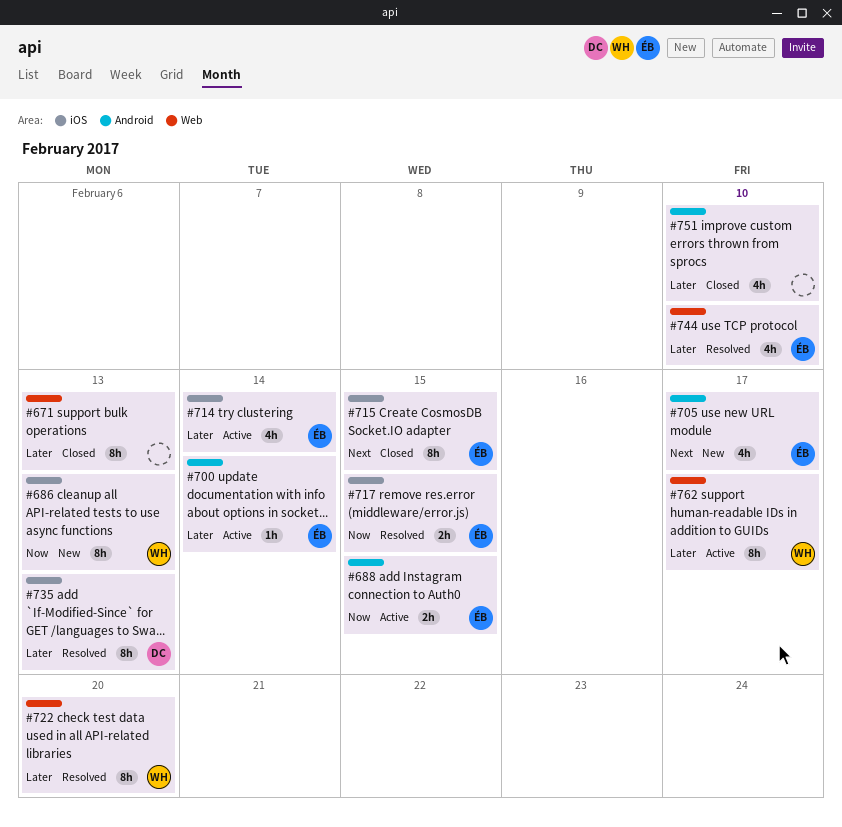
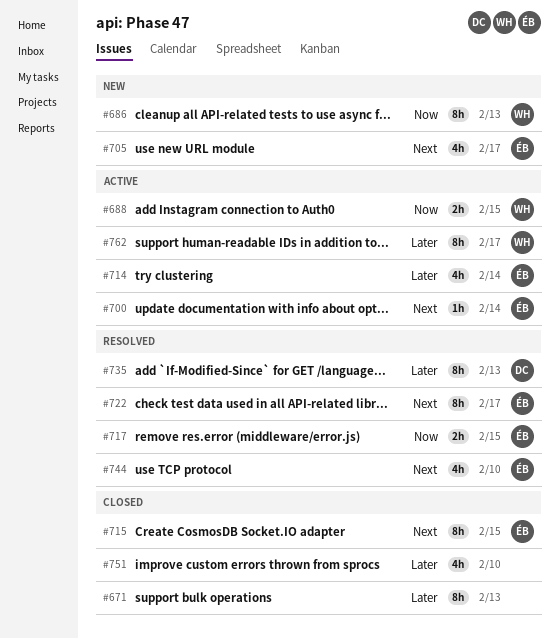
#688, owner: ÉB -> WH
#700, priority: Later -> Next
#722, owner: WH -> ÉB
#722, priority: Later -> Next
#722, due: Feb 20 -> Feb 17
#744, priority: Later -> Next

